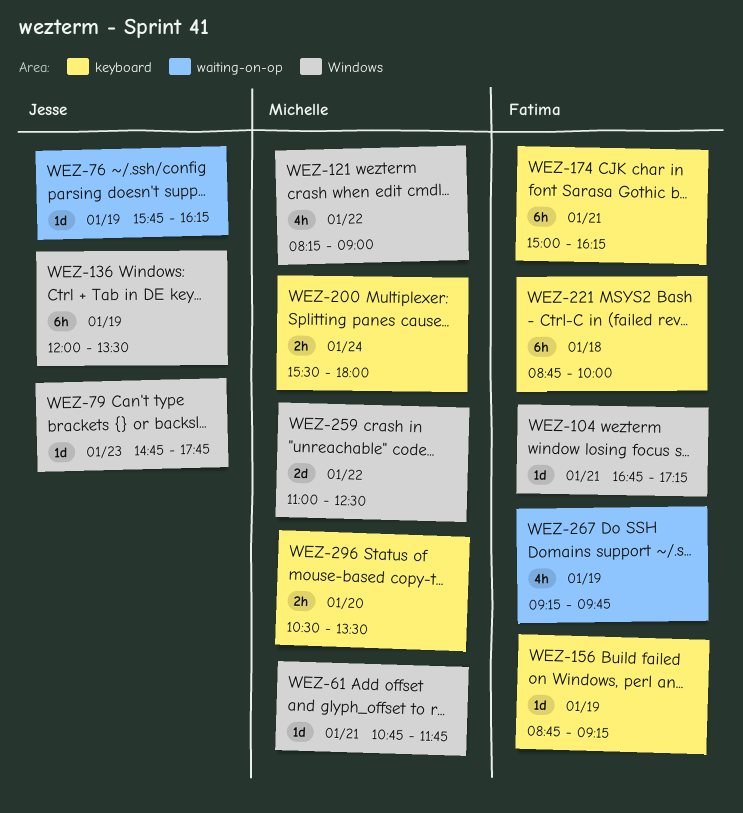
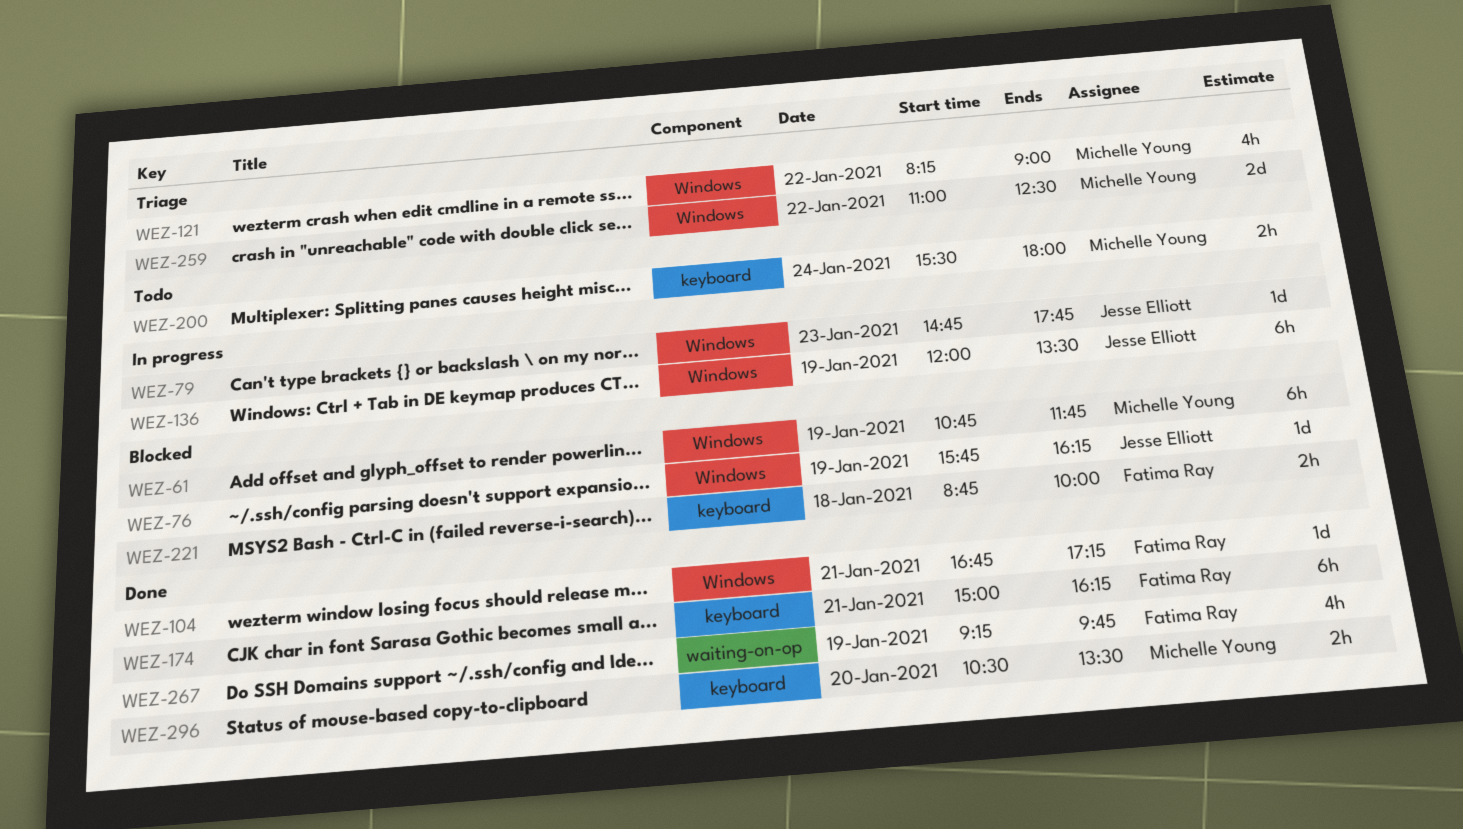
WEZ-61, estimate: 1d -> 6h
WEZ-61, day: Jan 21 -> Jan 19
WEZ-76, label: waiting-on-op -> Windows
WEZ-156: present -> none
WEZ-221, estimate: 6h -> 2h

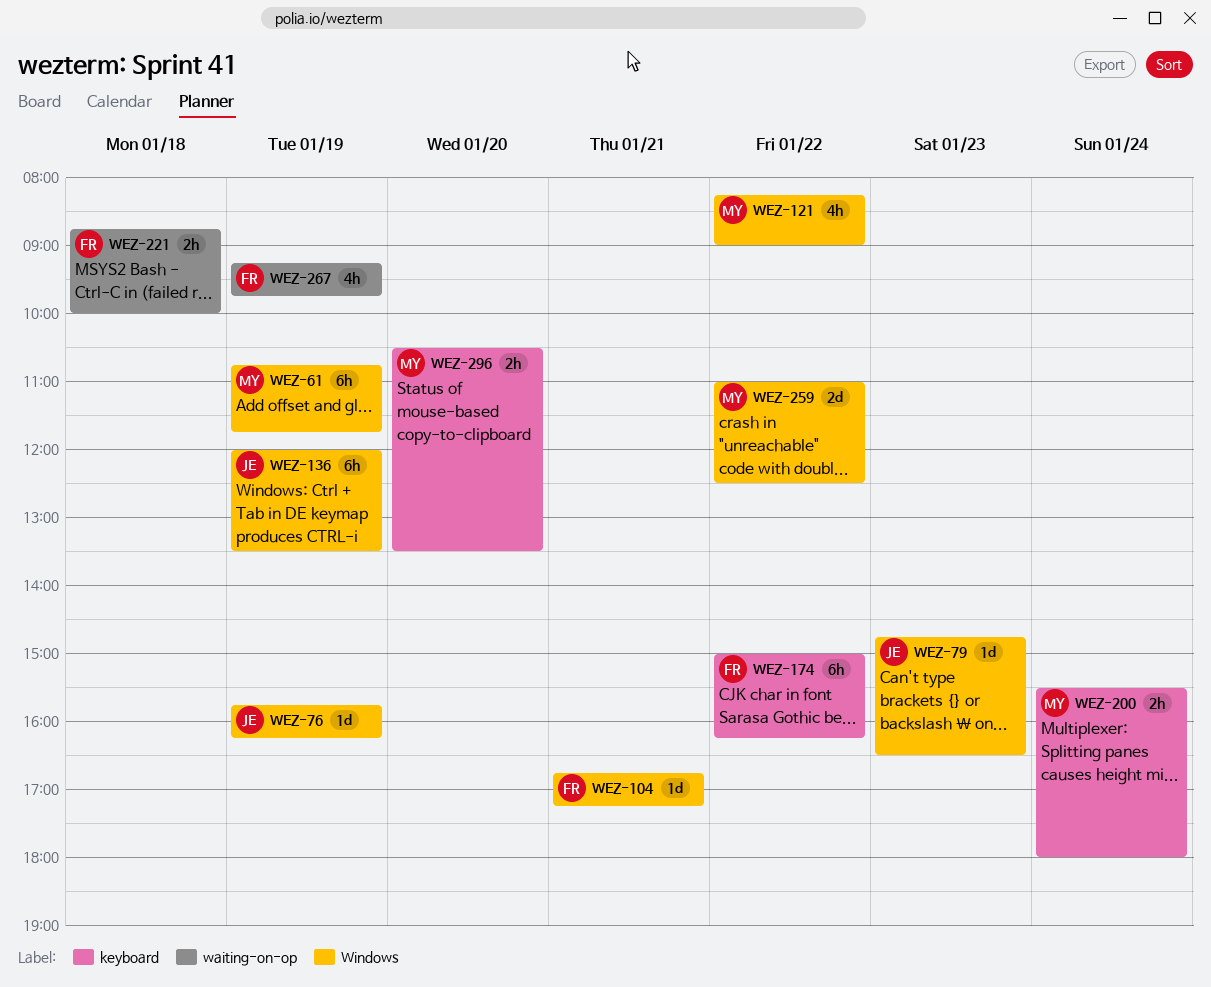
WEZ-79, ends: 17:45 -> 16:30
WEZ-174, day: Jan 21 -> Jan 22
WEZ-221, label: keyboard -> waiting-on-op

